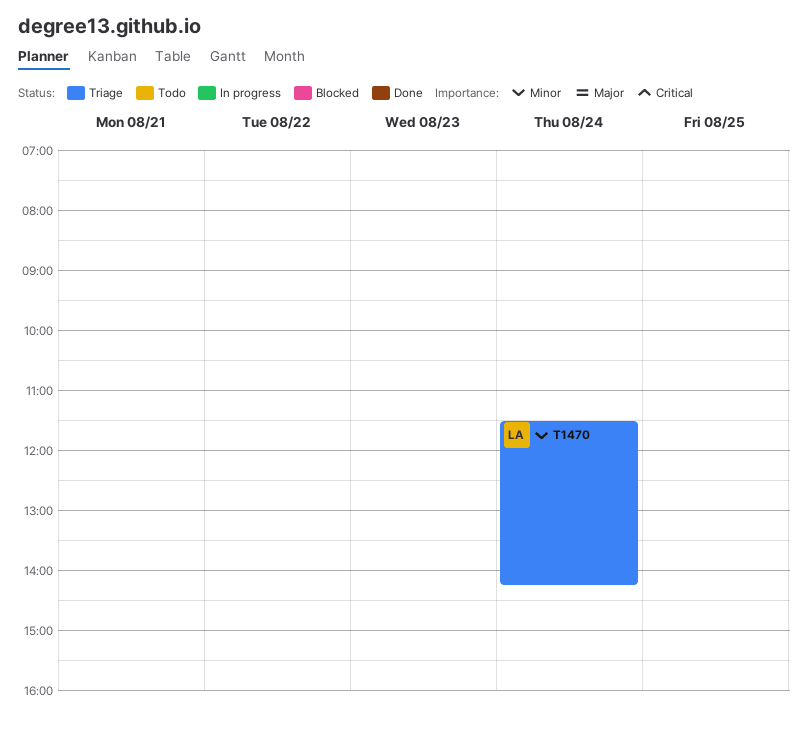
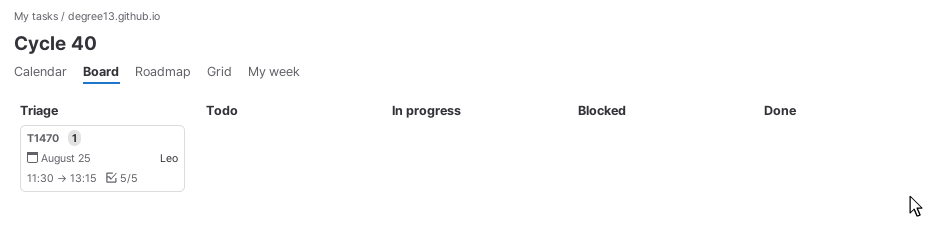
T1470, day: Aug 24 -> Aug 25
T1470, ends: 14:15 -> 13:15

